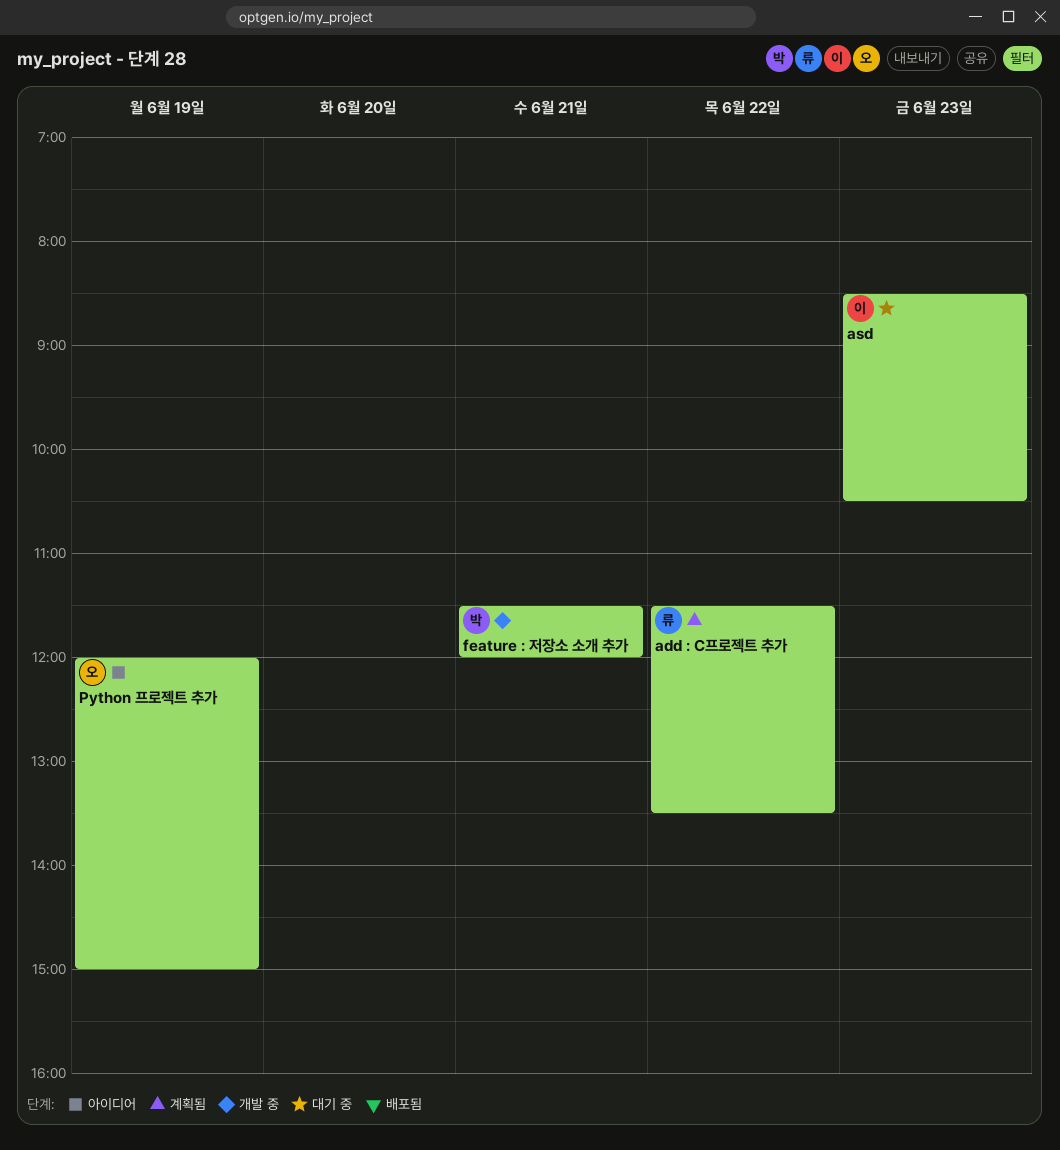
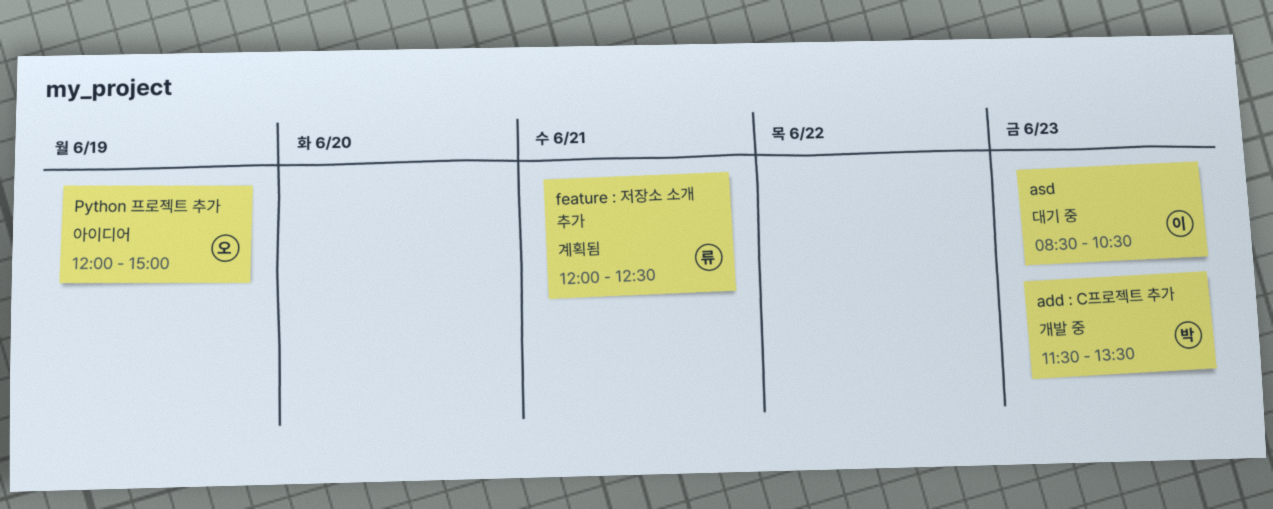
add : C프로젝트 추가, status: 계획됨 -> 개발 중
add : C프로젝트 추가, owner: 류 -> 박
add : C프로젝트 추가, day: Jun 22 -> Jun 23
feature : 저장소 소개 추가, status: 개발 중 -> 계획됨
feature : 저장소 소개 추가, owner: 박 -> 류
feature : 저장소 소개 추가, begins: 11:30 -> 12:00
feature : 저장소 소개 추가, ends: 12:00 -> 12:30

